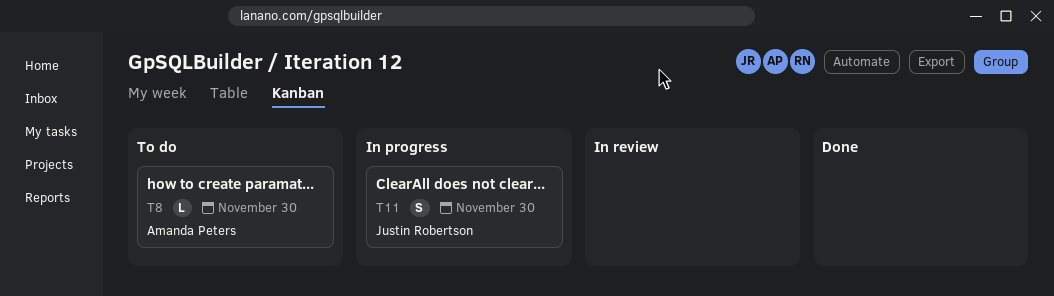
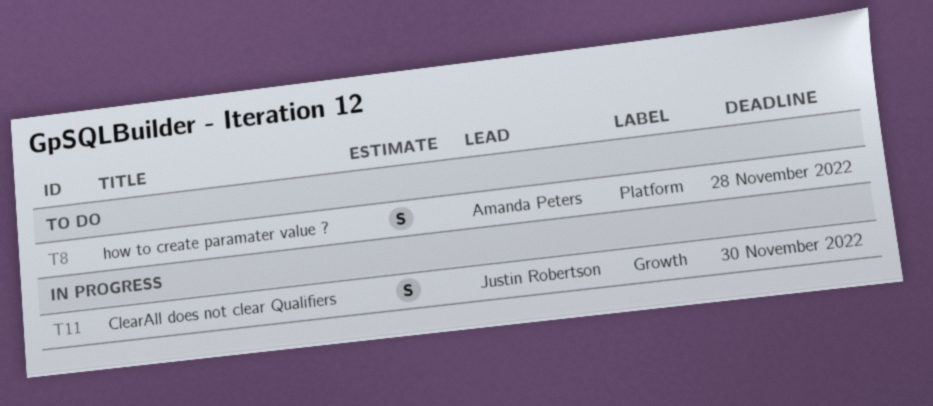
T8, estimate: L -> S
T8, due: Nov 30 -> Nov 28

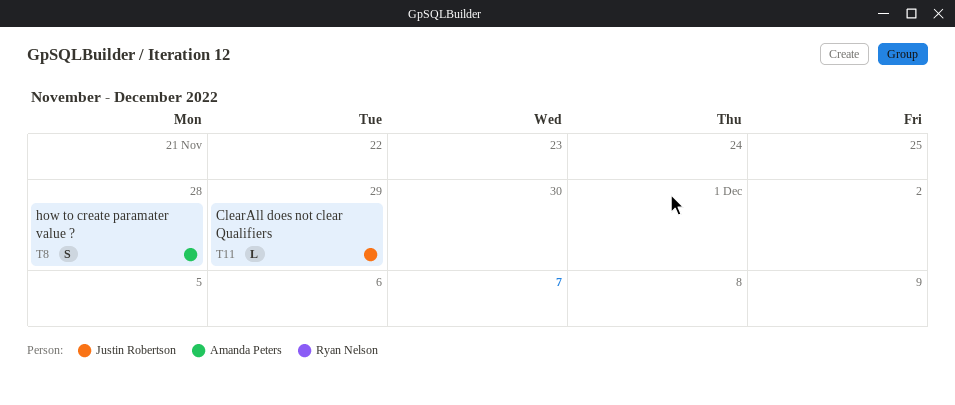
T11, estimate: S -> L
T11, due: Nov 30 -> Nov 29

